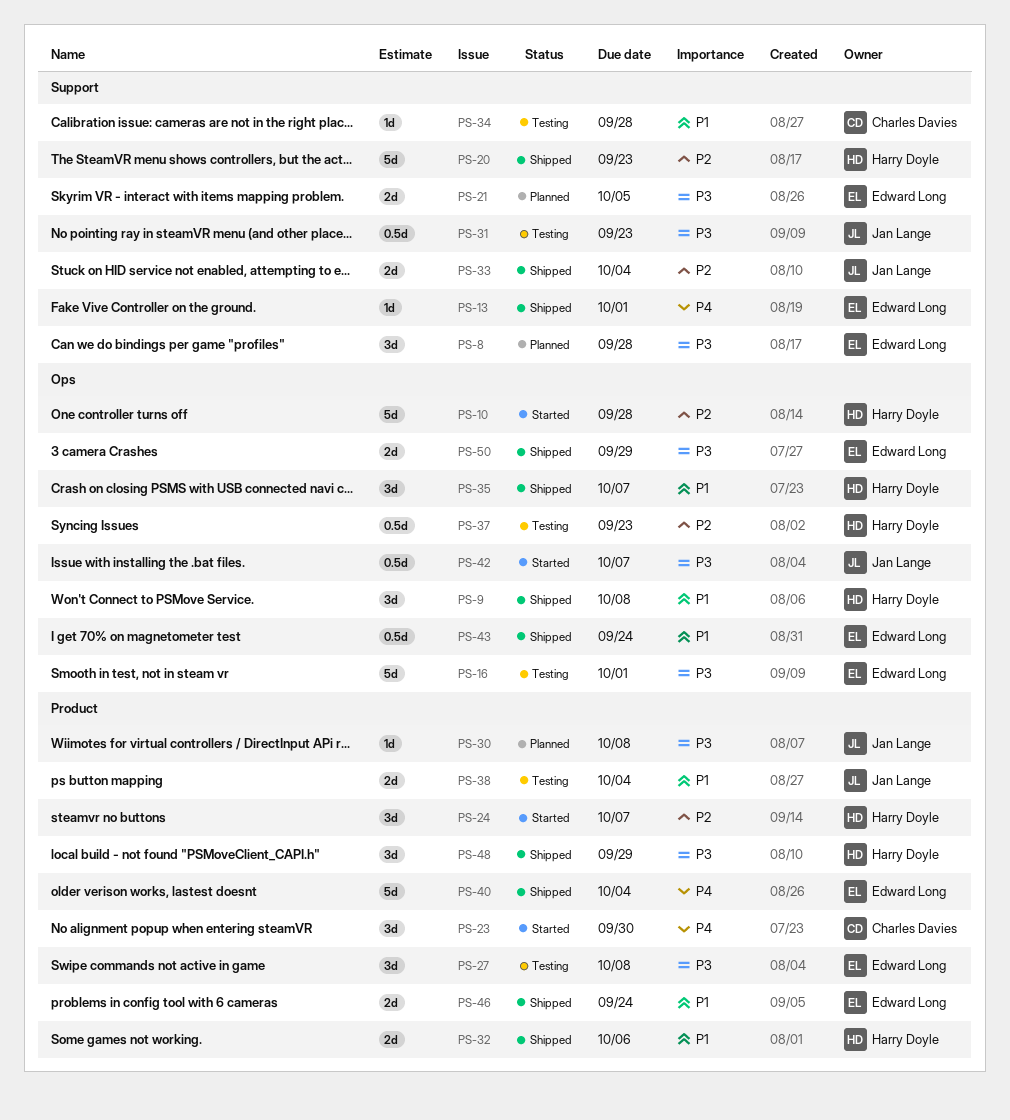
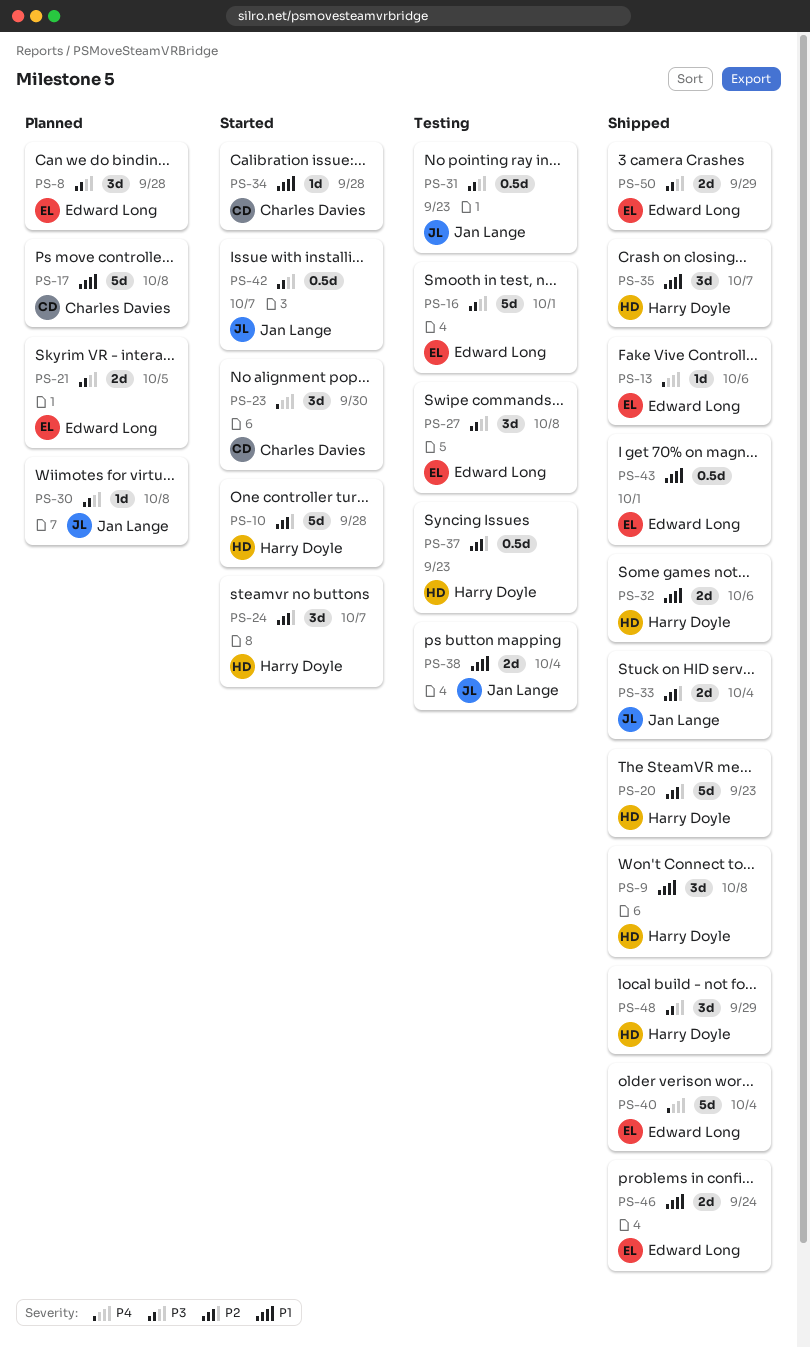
PS-13, due: Oct 1 -> Oct 6
PS-17: none -> present
PS-34, status: Testing -> Started
PS-43, due: Sep 24 -> Oct 1

